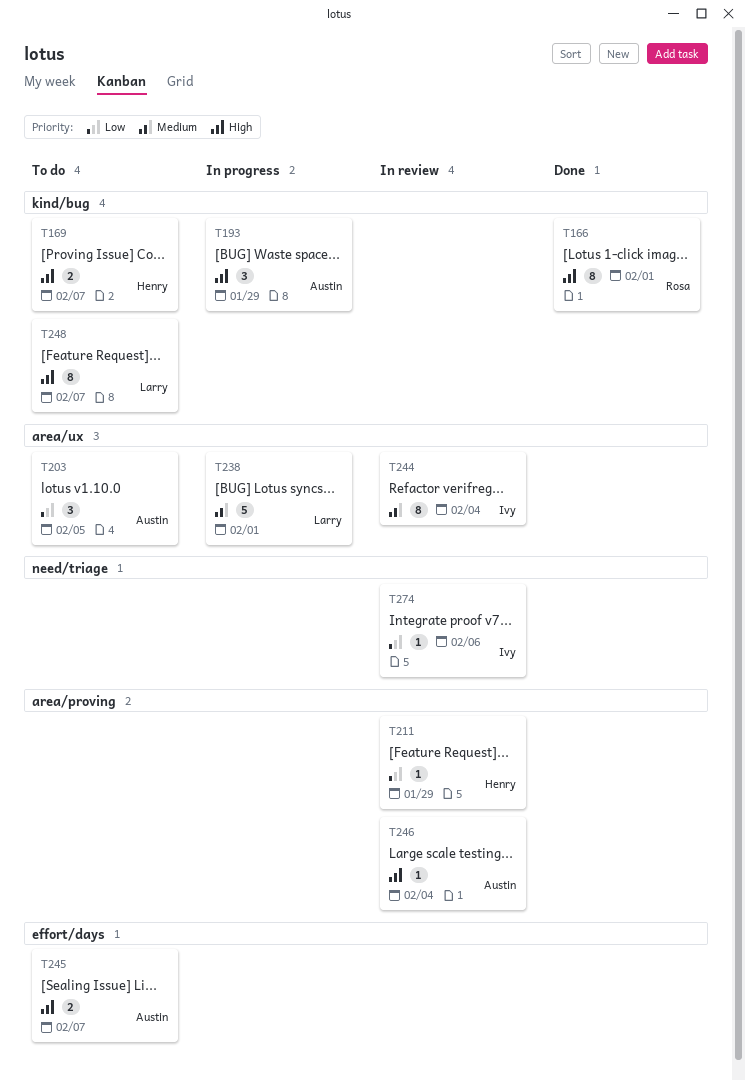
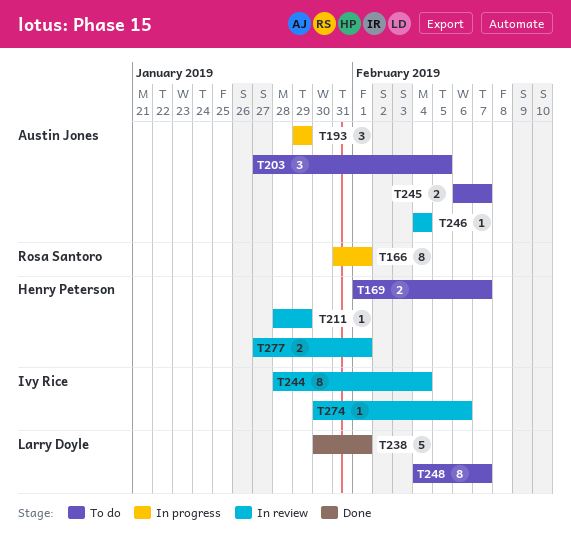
T166, status: Done -> In progress
T238, status: In progress -> Done
T277: none -> present

